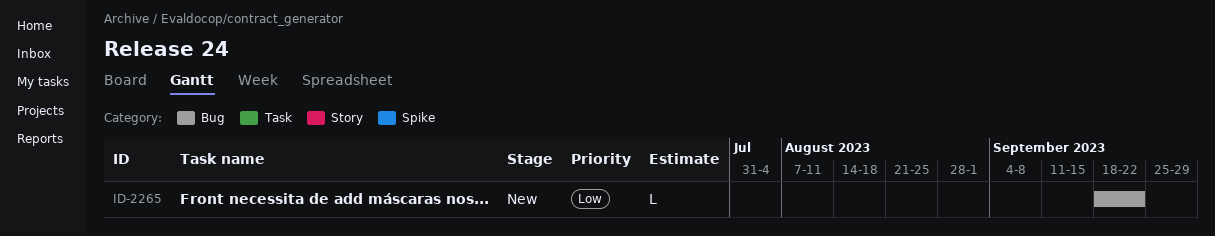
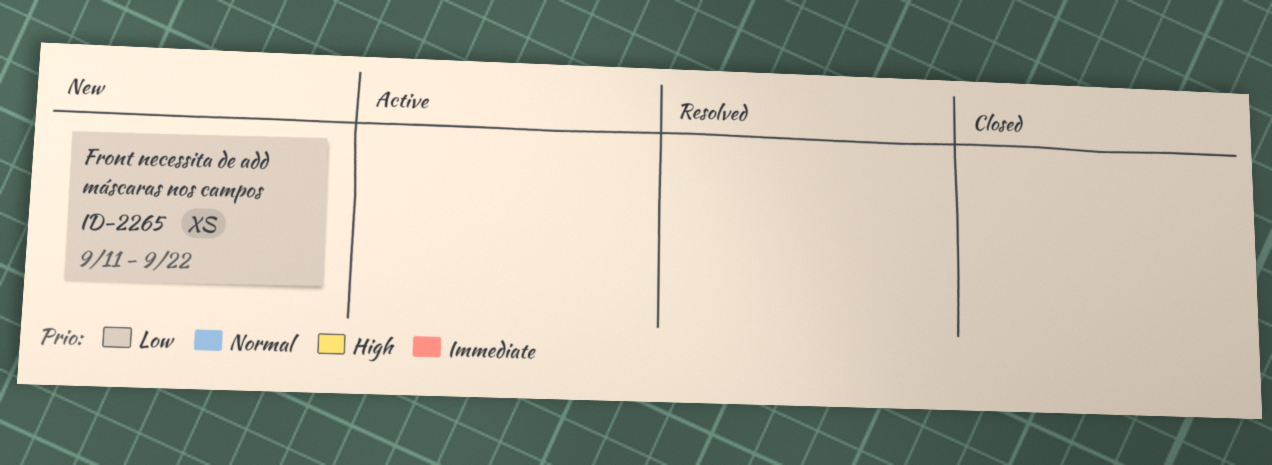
ID-2265, estimate: L -> XS
ID-2265, start: Sep 18 -> Sep 11

